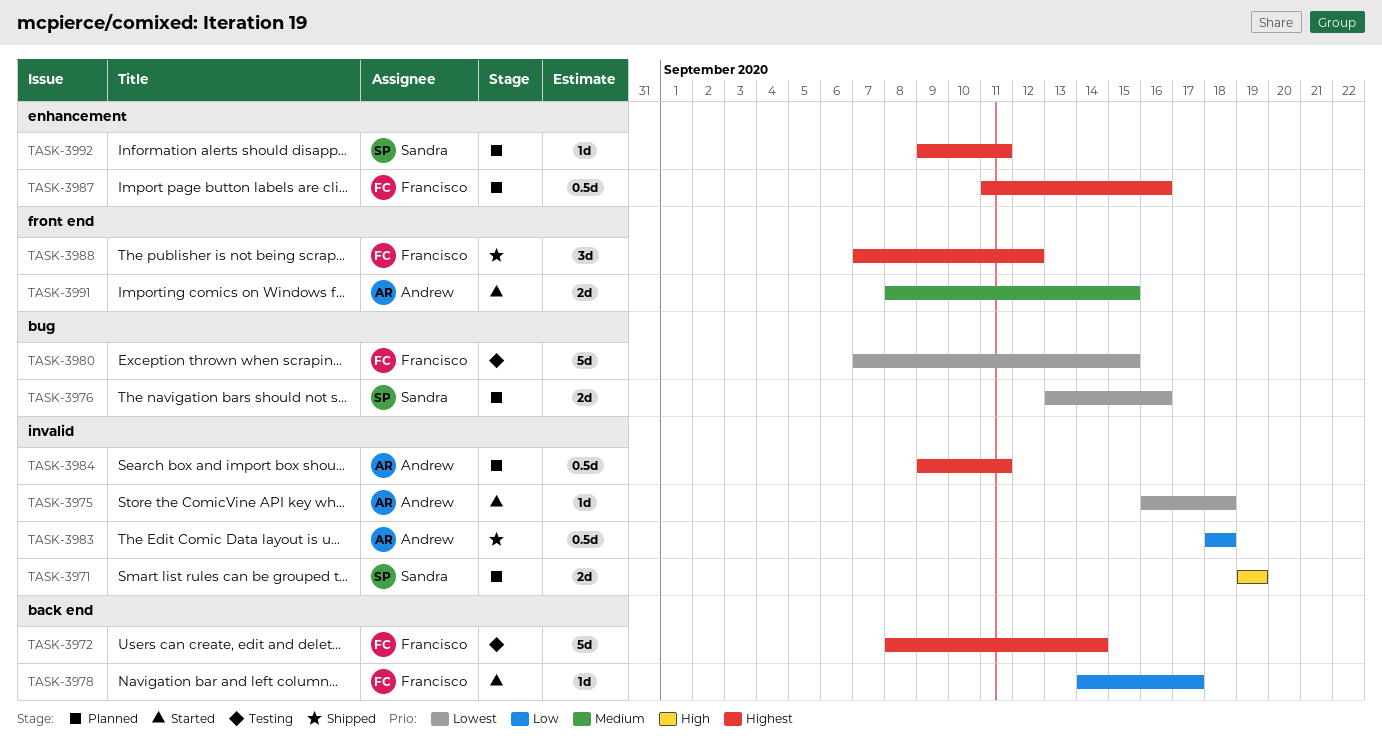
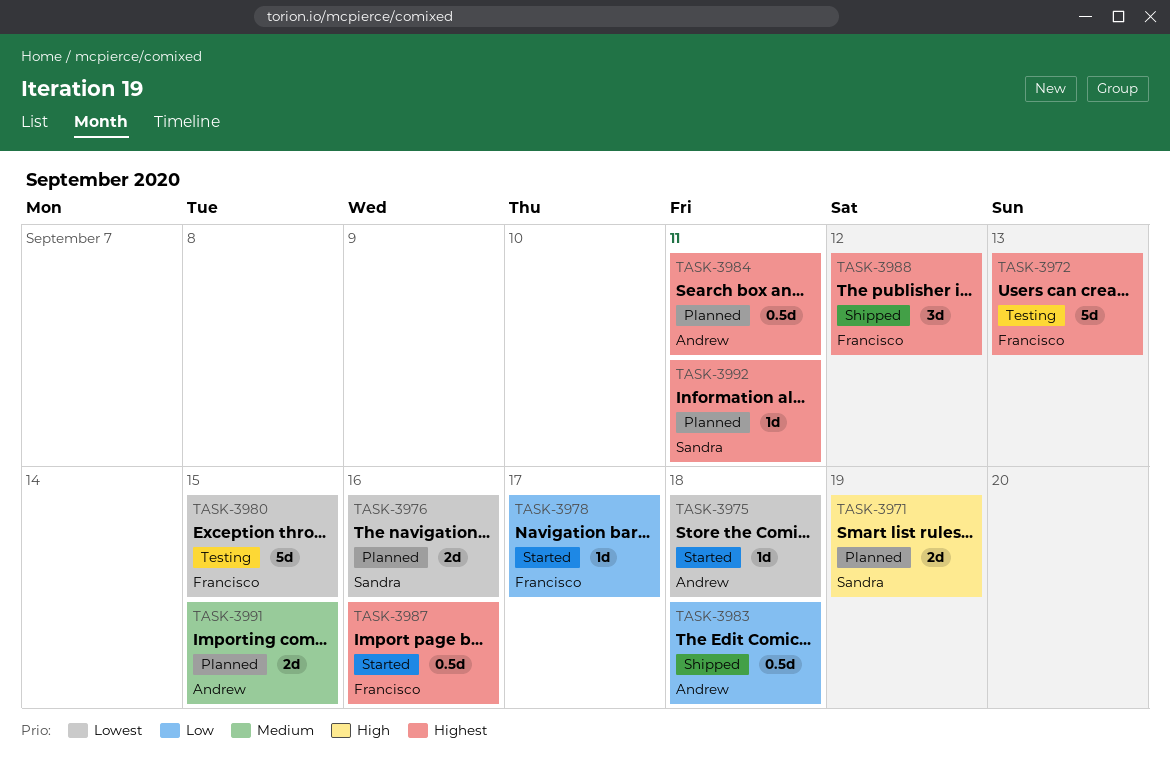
TASK-3972, due: Sep 14 -> Sep 13
TASK-3987, status: Planned -> Started
TASK-3991, status: Started -> Planned

